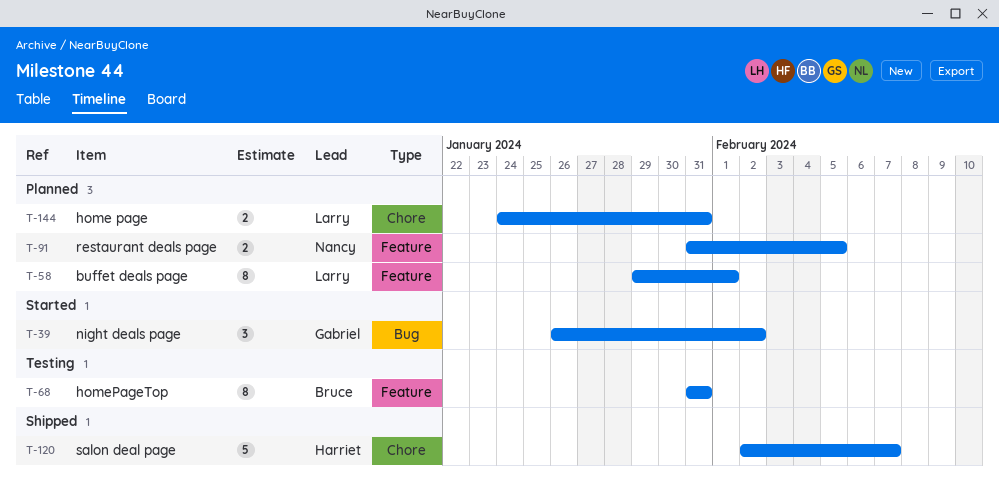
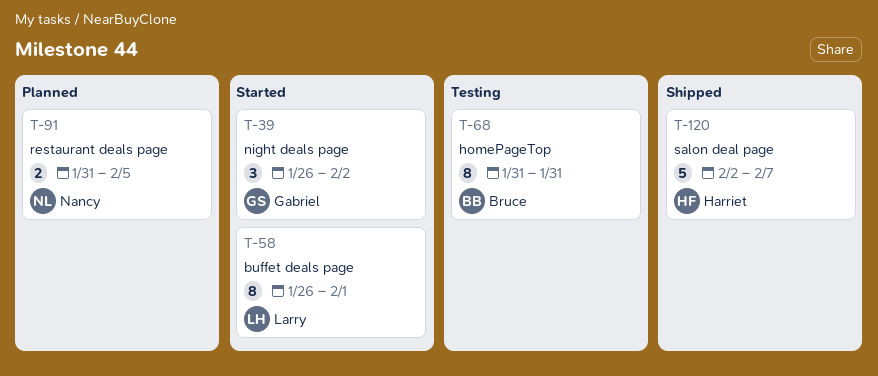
T-58, status: Planned -> Started
T-58, start: Jan 29 -> Jan 26
T-144: present -> none

